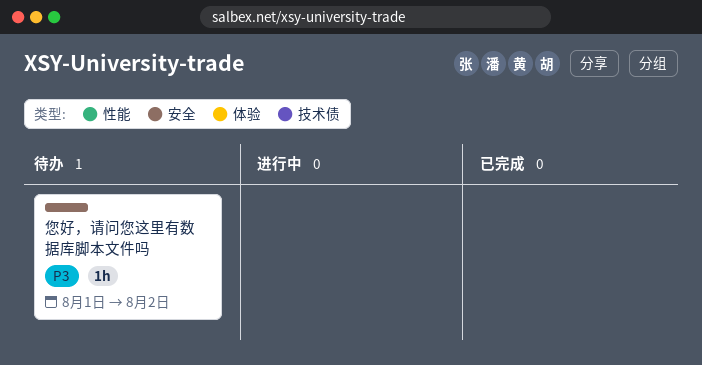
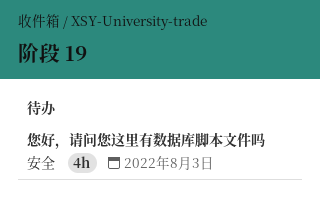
您好，请问您这里有数据库脚本文件吗, estimate: 1h -> 4h
您好，请问您这里有数据库脚本文件吗, due: Aug 2 -> Aug 3

